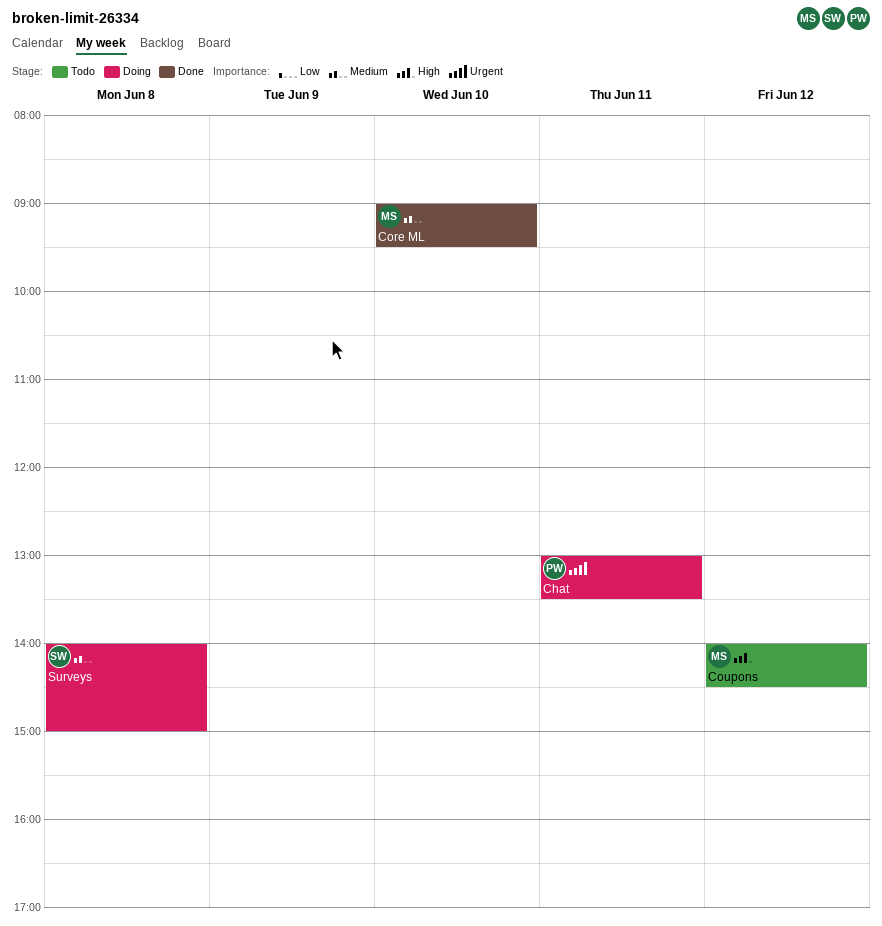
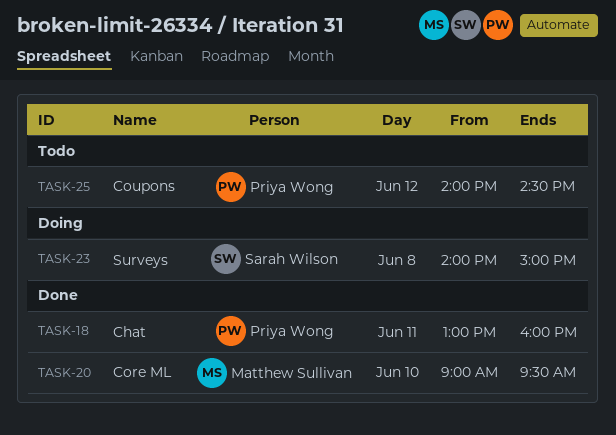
Chat, status: Doing -> Done
Chat, ends: 13:30 -> 16:00
Coupons, owner: Matthew Sullivan -> Priya Wong

